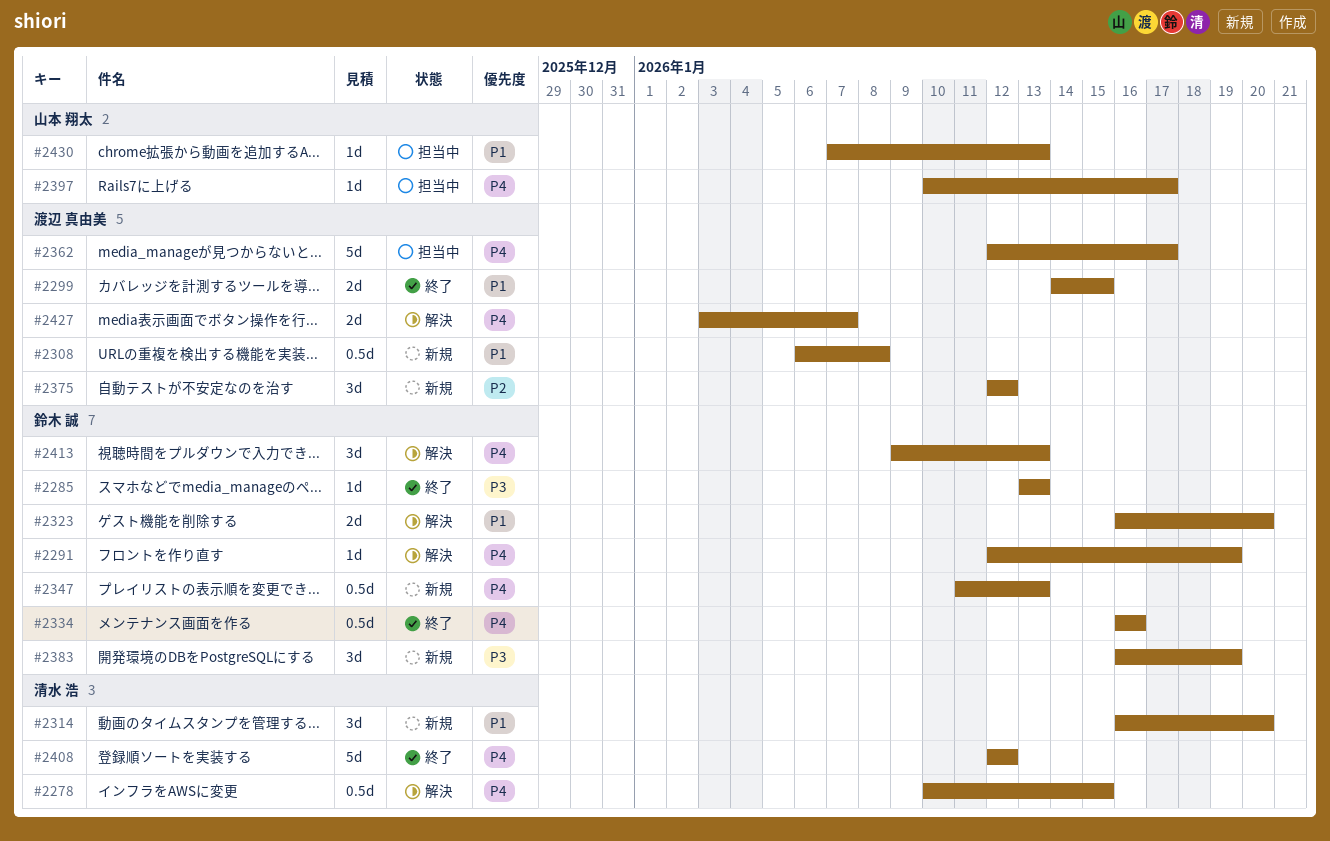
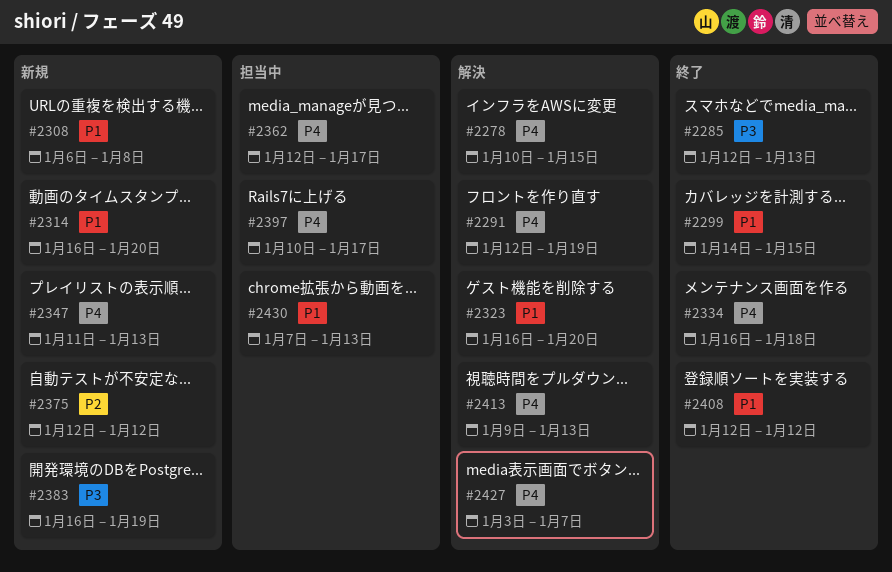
#2285, start: Jan 13 -> Jan 12
#2334, due: Jan 16 -> Jan 18
#2408, priority: P4 -> P1

